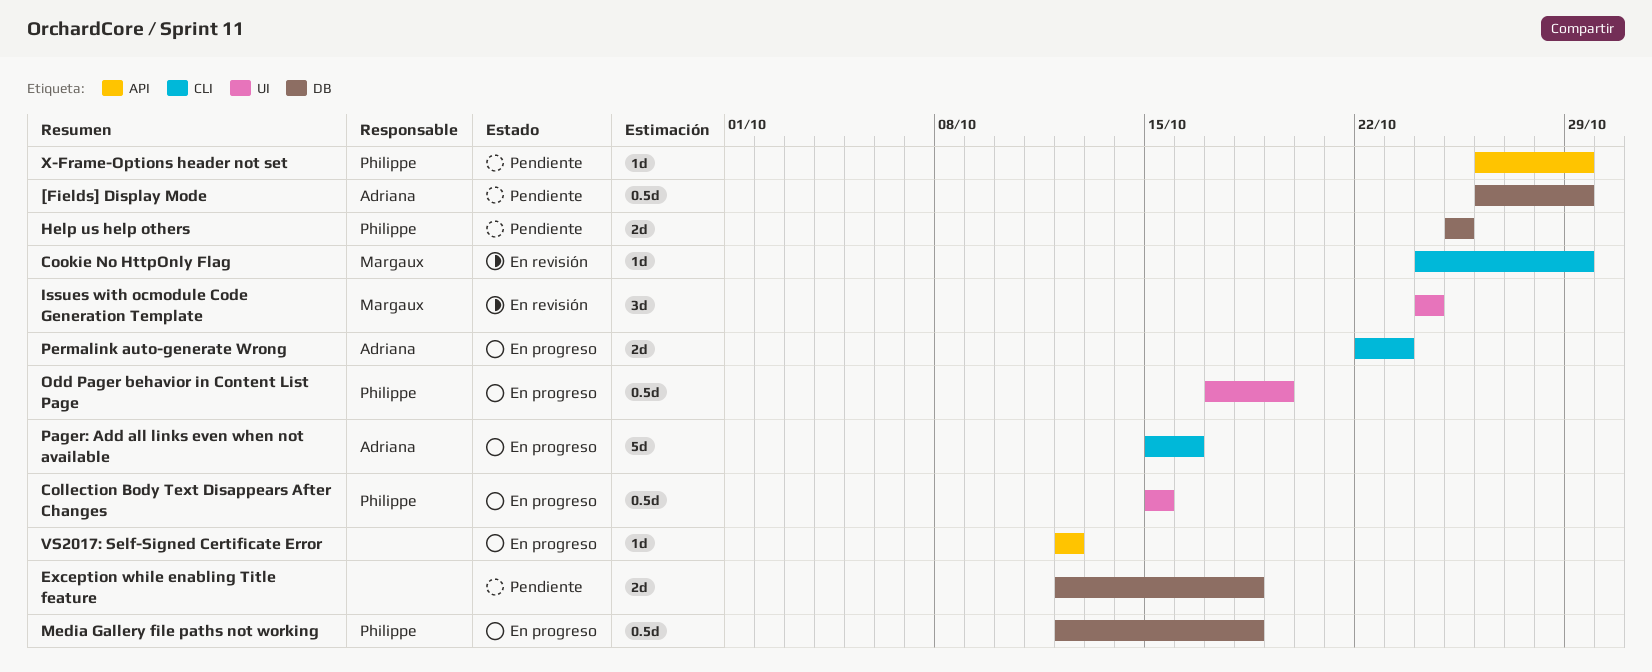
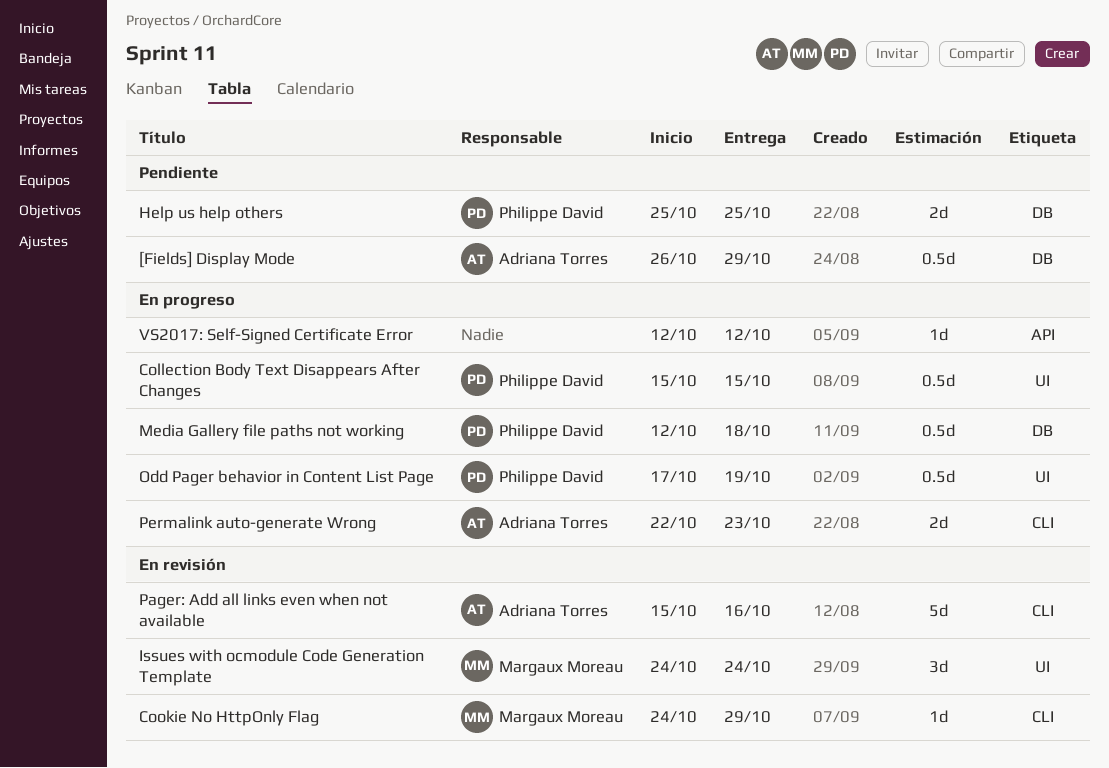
Exception while enabling Title feature: present -> none
Pager: Add all links even when not available, status: En progreso -> En revisión
X-Frame-Options header not set: present -> none

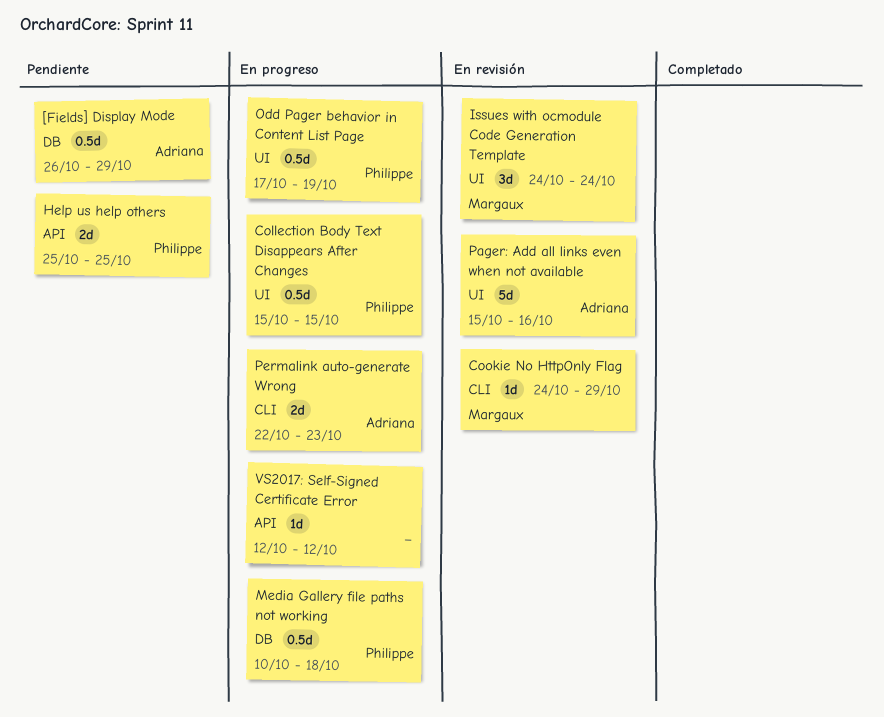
Help us help others, label: DB -> API
Media Gallery file paths not working, start: Oct 12 -> Oct 10
Pager: Add all links even when not available, label: CLI -> UI

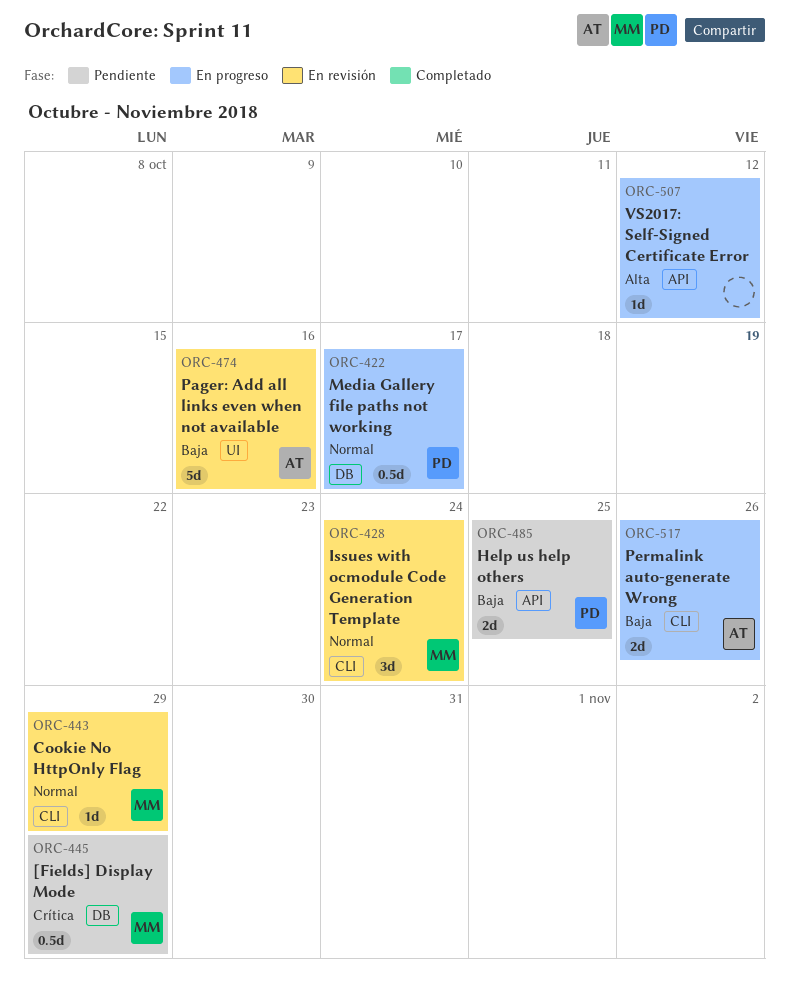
[Fields] Display Mode, owner: Adriana -> Margaux
Collection Body Text Disappears After Changes: present -> none
Issues with ocmodule Code Generation Template, label: UI -> CLI
Media Gallery file paths not working, due: Oct 18 -> Oct 17
Odd Pager behavior in Content List Page: present -> none
Permalink auto-generate Wrong, due: Oct 23 -> Oct 26

